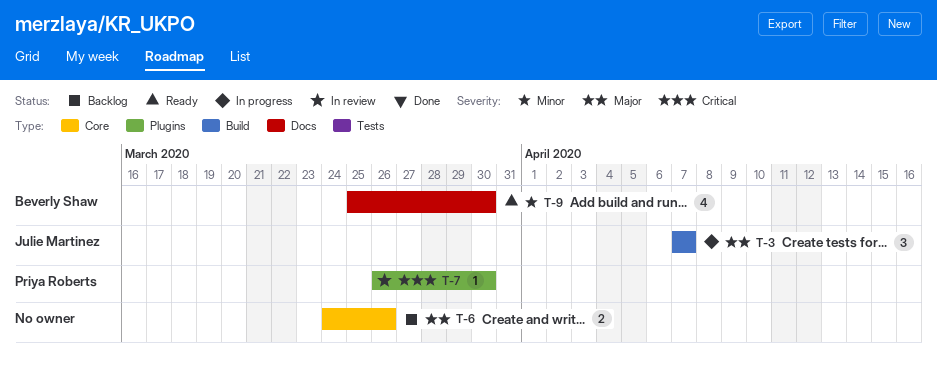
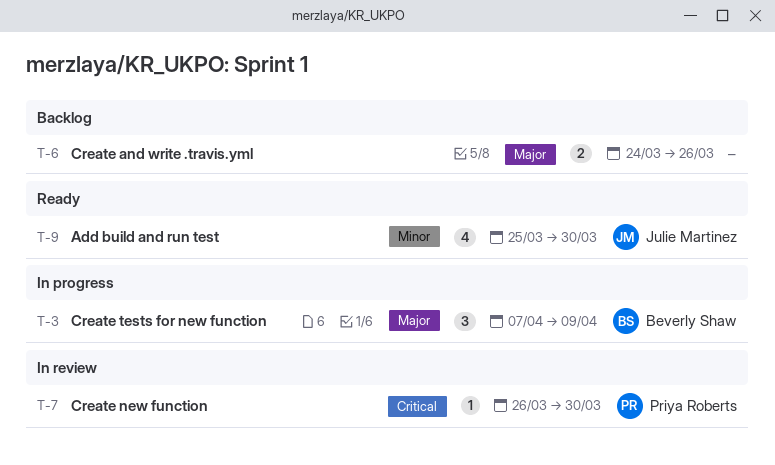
T-3, owner: Julie Martinez -> Beverly Shaw
T-3, due: Apr 7 -> Apr 9
T-9, owner: Beverly Shaw -> Julie Martinez

